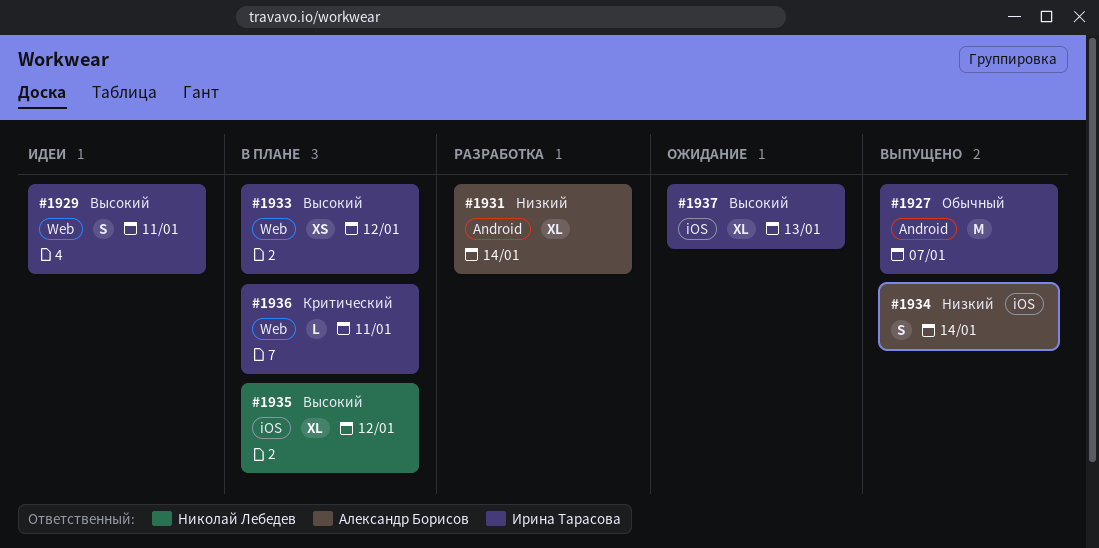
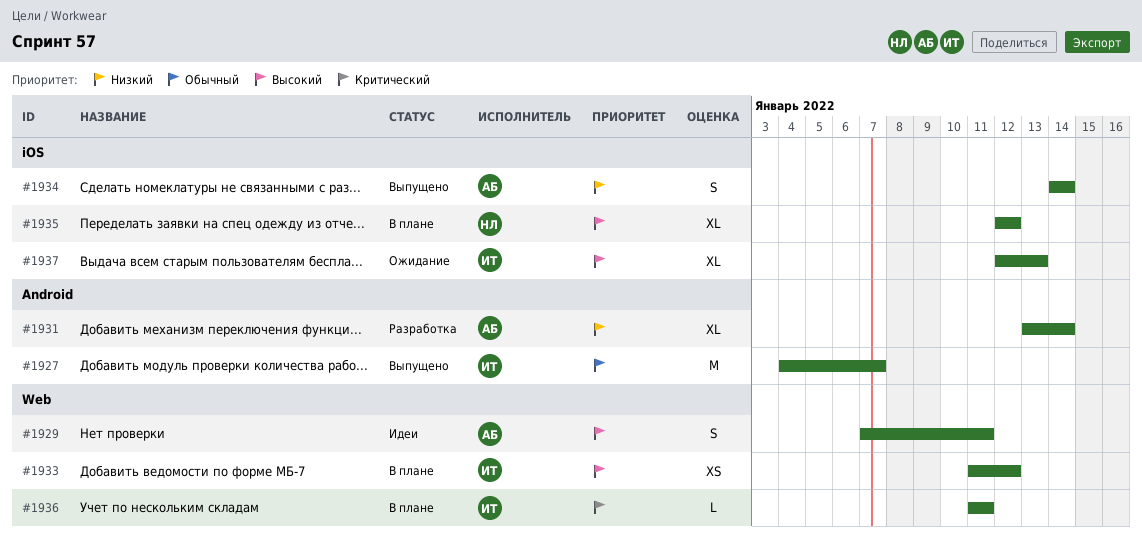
#1929, owner: Ирина Тарасова -> Александр Борисов

